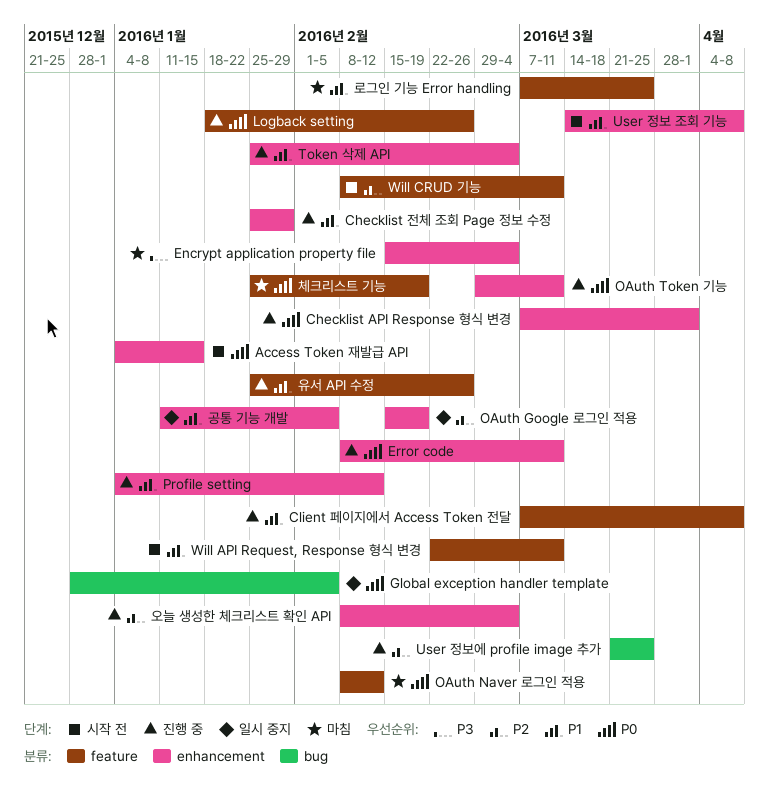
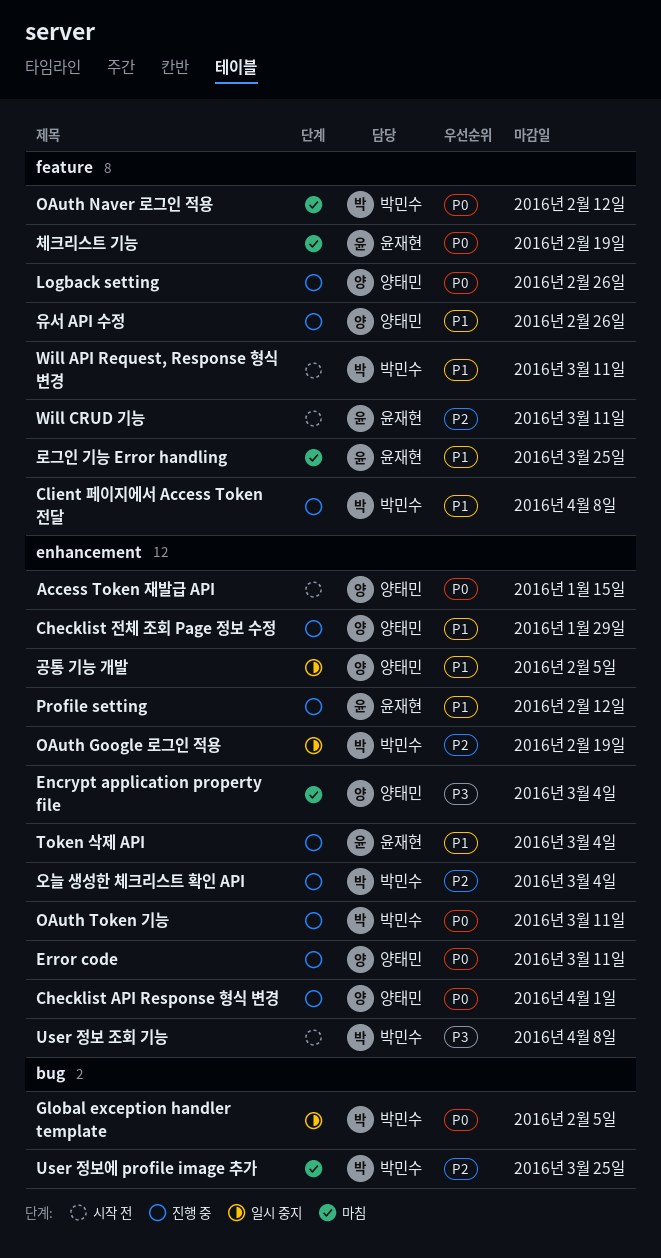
User 정보 조회 기능, priority: P1 -> P3
User 정보에 profile image 추가, status: 진행 중 -> 마침

